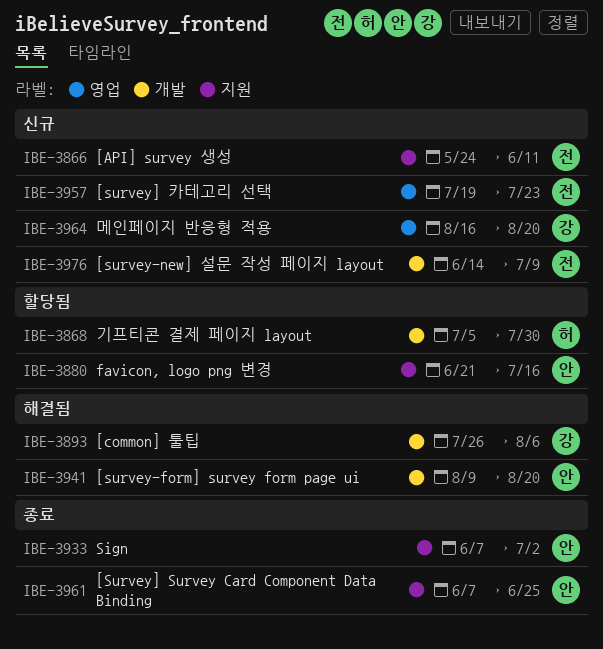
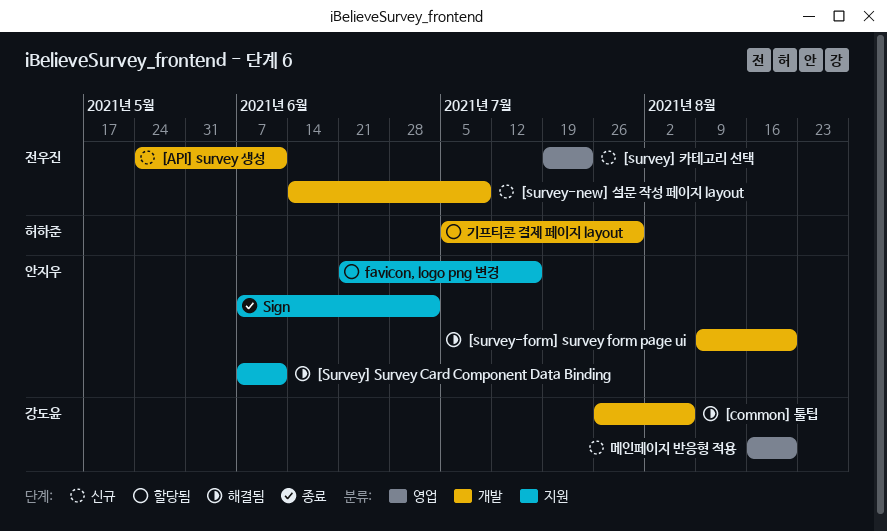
[API] survey 생성, label: 지원 -> 개발
[Survey] Survey Card Component Data Binding, status: 종료 -> 해결됨
[Survey] Survey Card Component Data Binding, due: Jun 25 -> Jun 11

